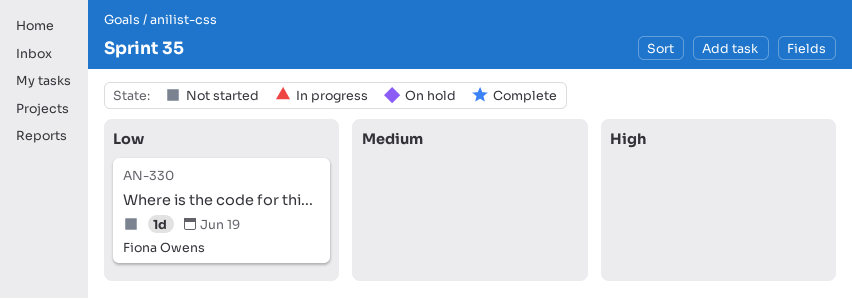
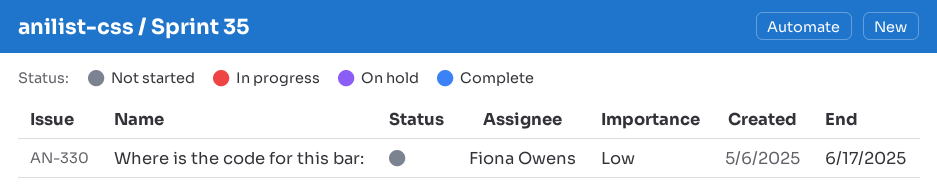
AN-330, due: Jun 19 -> Jun 17

